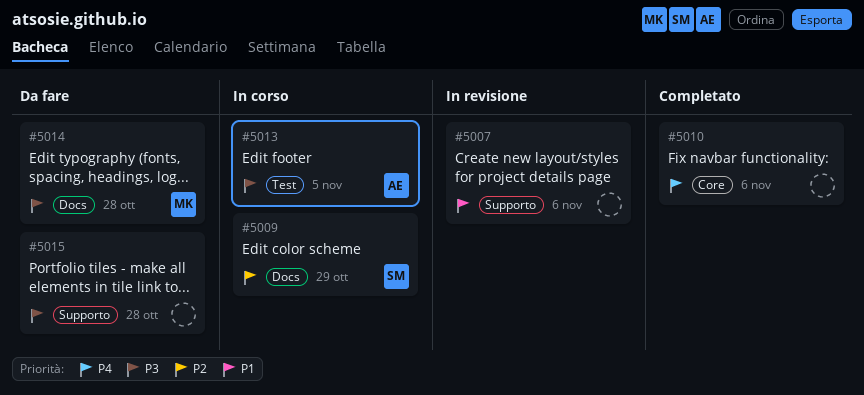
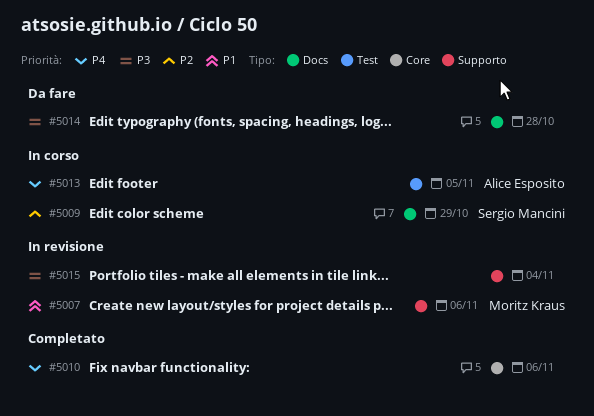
#5007, owner: none -> Moritz Kraus
#5013, priority: P3 -> P4
#5014, owner: Moritz Kraus -> none
#5015, status: Da fare -> In revisione
#5015, due: Oct 28 -> Nov 4

